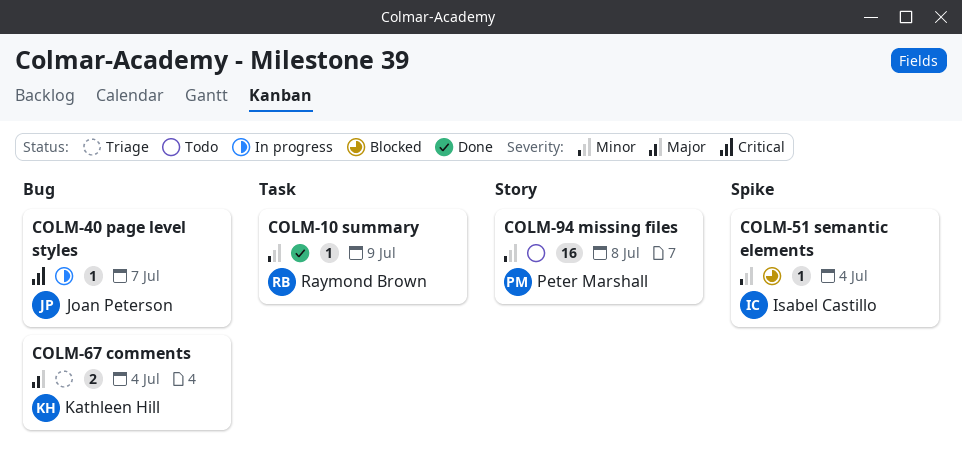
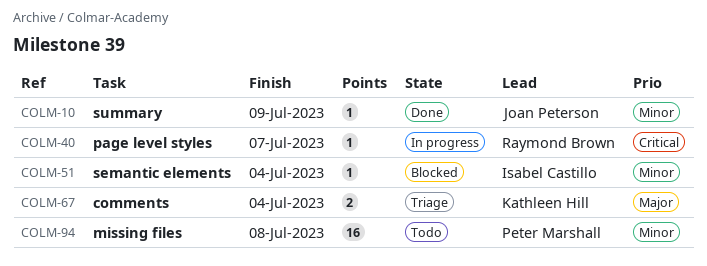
COLM-10, owner: Raymond Brown -> Joan Peterson
COLM-40, owner: Joan Peterson -> Raymond Brown

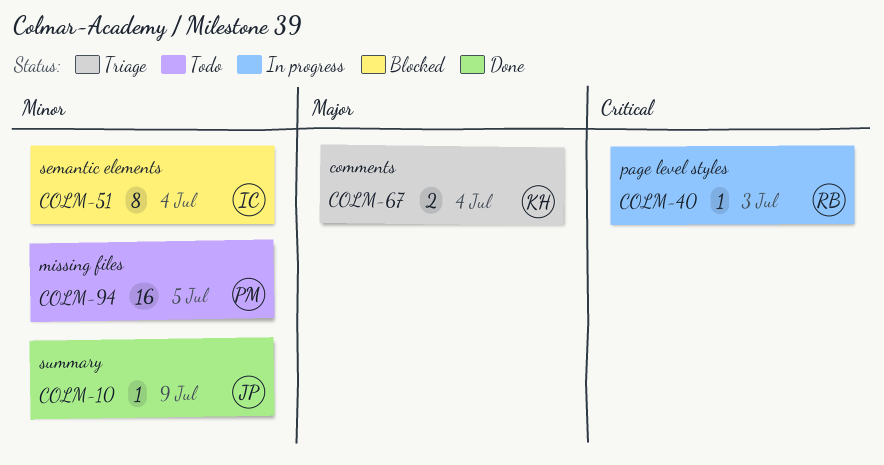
COLM-40, due: Jul 7 -> Jul 3
COLM-51, estimate: 1 -> 8
COLM-94, due: Jul 8 -> Jul 5

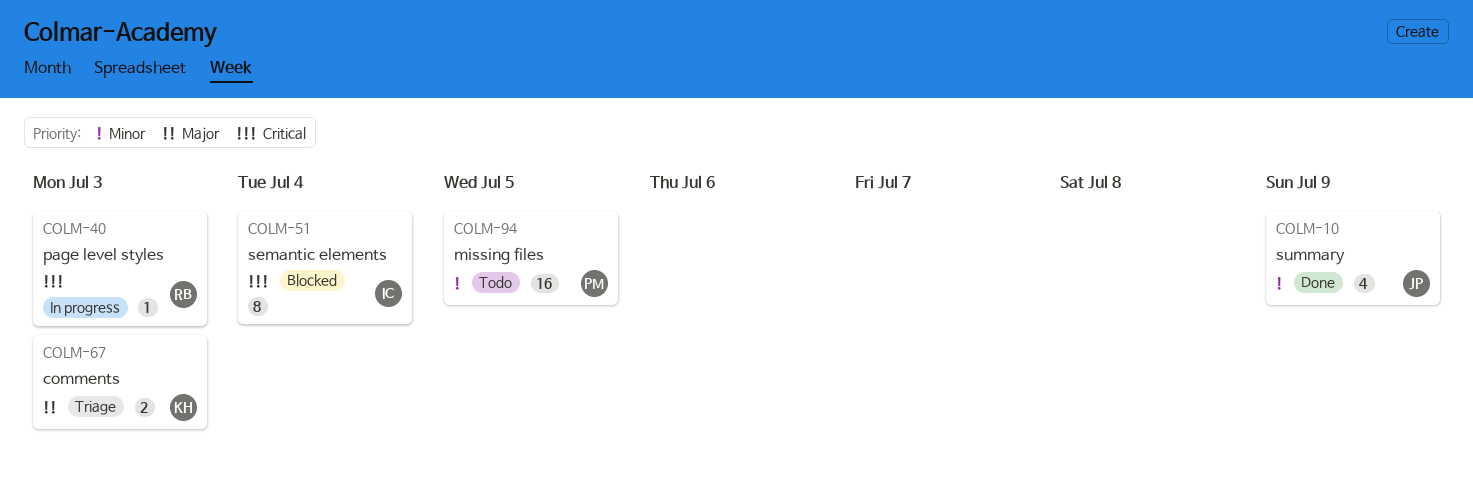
COLM-10, estimate: 1 -> 4
COLM-51, priority: Minor -> Critical
COLM-67, due: Jul 4 -> Jul 3

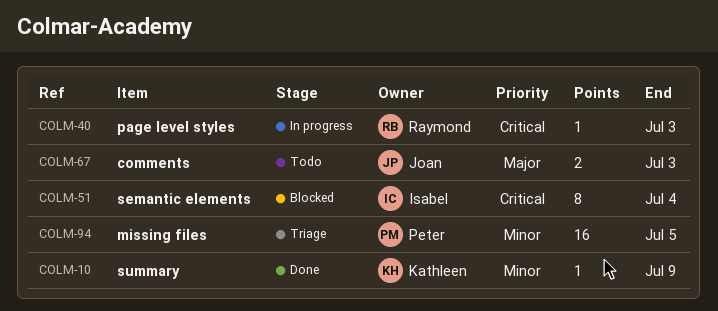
COLM-10, owner: Joan -> Kathleen
COLM-10, estimate: 4 -> 1
COLM-67, status: Triage -> Todo
COLM-67, owner: Kathleen -> Joan
COLM-94, status: Todo -> Triage

